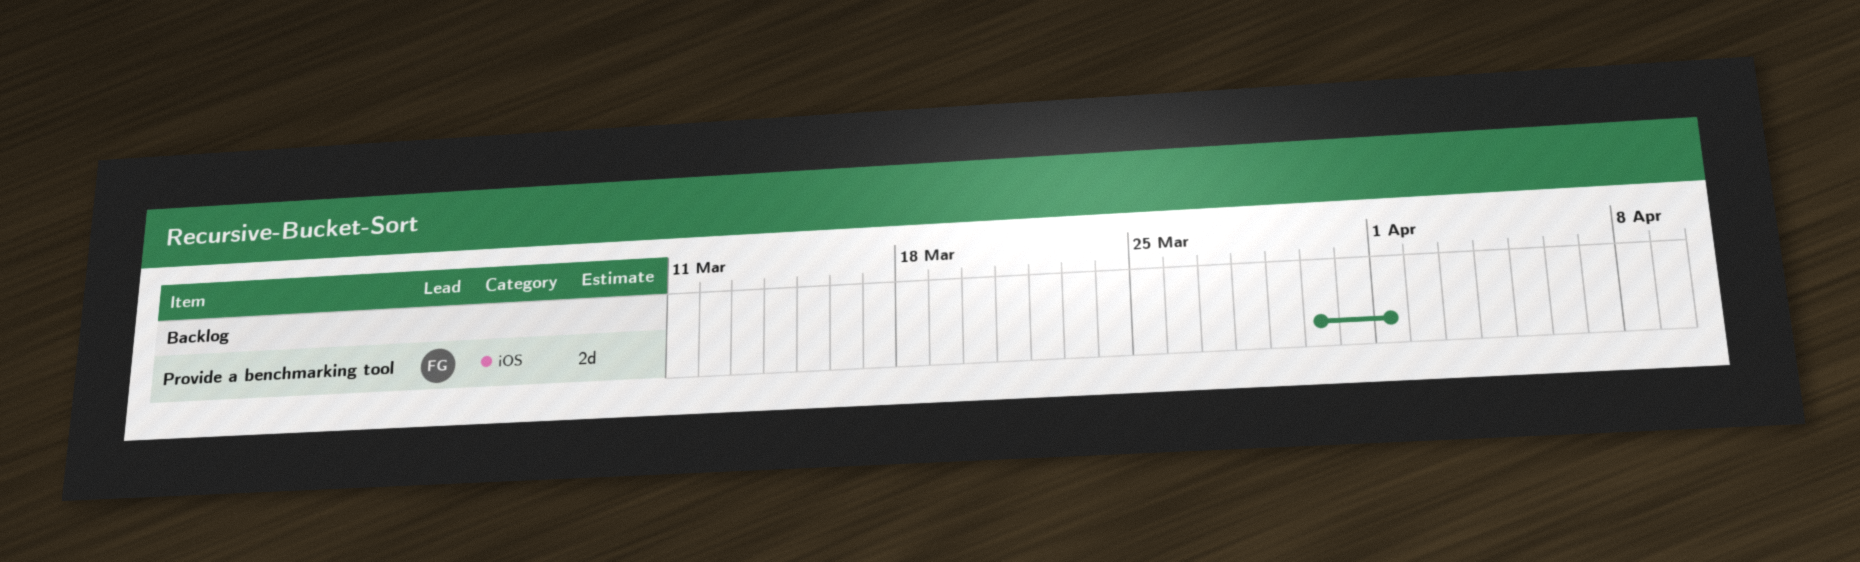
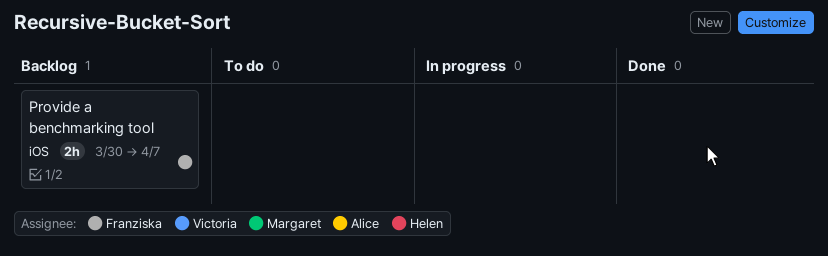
Provide a benchmarking tool, estimate: 2d -> 2h
Provide a benchmarking tool, due: Apr 1 -> Apr 7

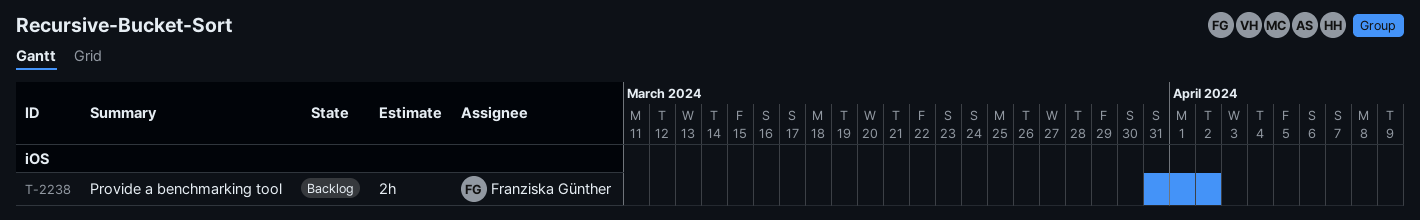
Provide a benchmarking tool, start: Mar 30 -> Mar 31
Provide a benchmarking tool, due: Apr 7 -> Apr 2

